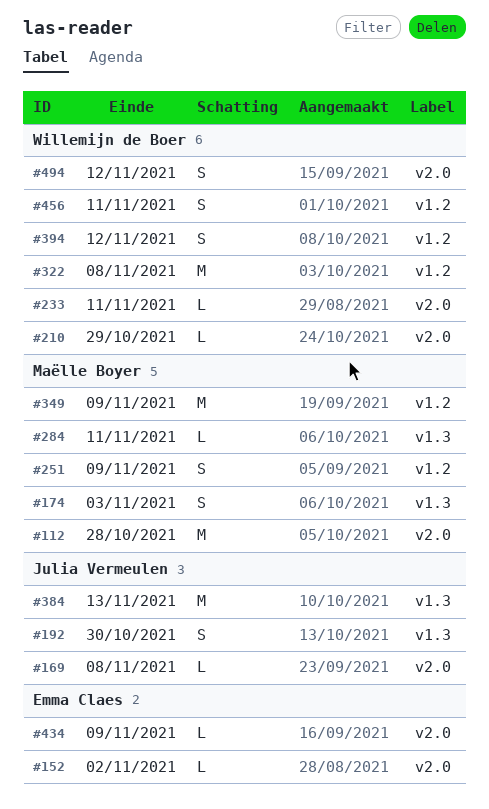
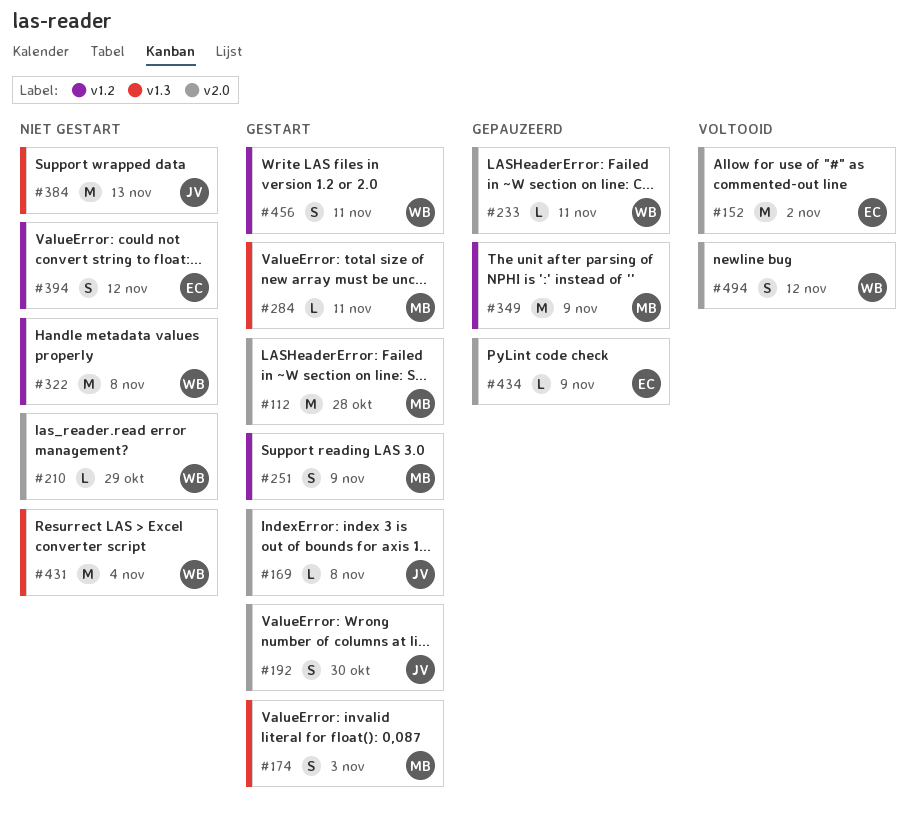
#152, estimate: L -> M
#192, label: v1.3 -> v2.0
#394, owner: Willemijn de Boer -> Emma Claes
#431: none -> present

